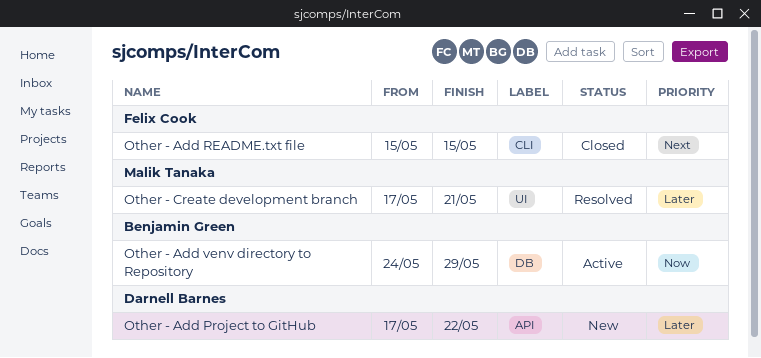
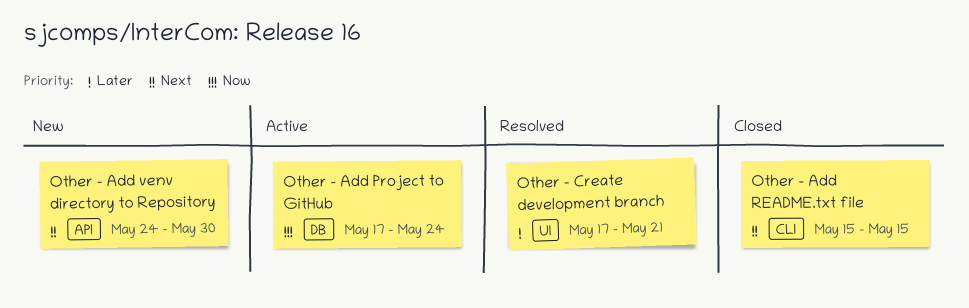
Other - Add Project to GitHub, status: New -> Active
Other - Add Project to GitHub, priority: Later -> Now
Other - Add Project to GitHub, label: API -> DB
Other - Add Project to GitHub, due: May 22 -> May 24
Other - Add venv directory to Repository, status: Active -> New
Other - Add venv directory to Repository, priority: Now -> Next
Other - Add venv directory to Repository, label: DB -> API
Other - Add venv directory to Repository, due: May 29 -> May 30

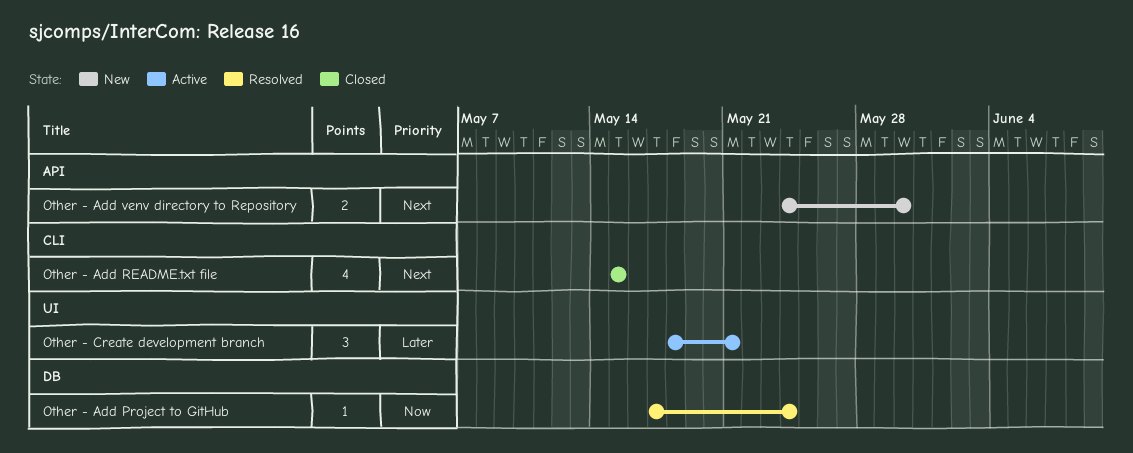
Other - Add Project to GitHub, status: Active -> Resolved
Other - Create development branch, status: Resolved -> Active
Other - Create development branch, start: May 17 -> May 18

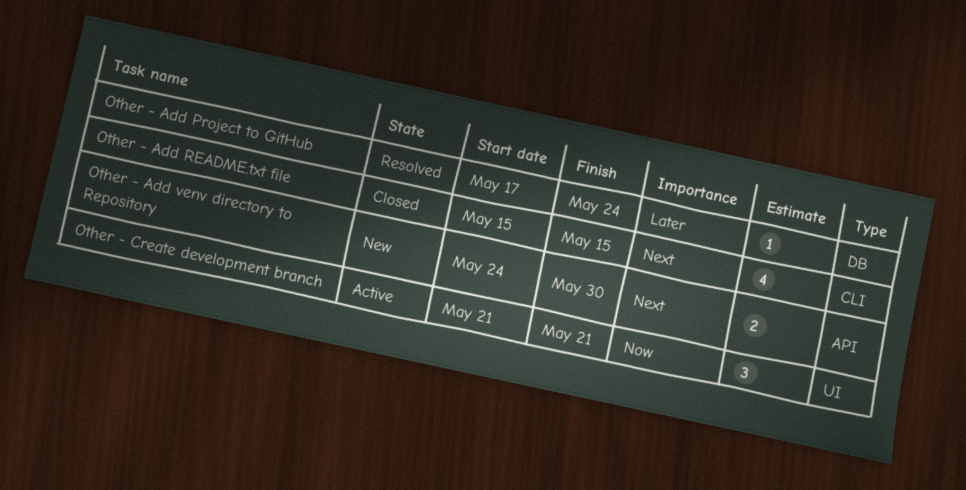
Other - Add Project to GitHub, priority: Now -> Later
Other - Create development branch, priority: Later -> Now
Other - Create development branch, start: May 18 -> May 21

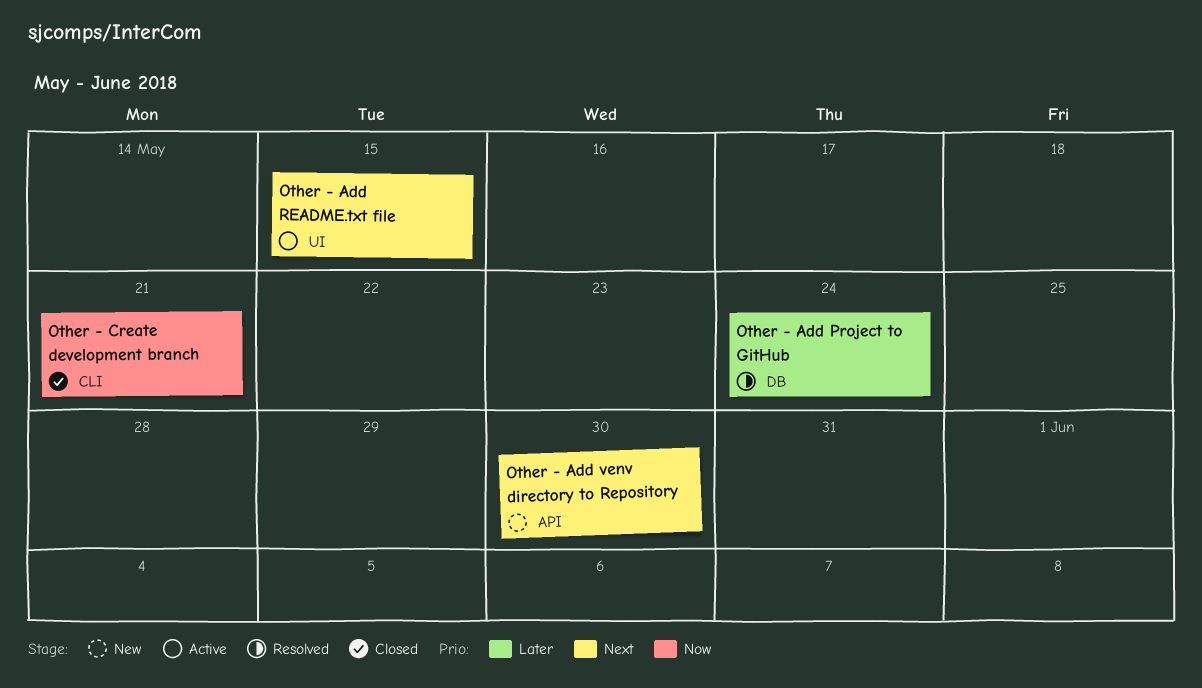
Other - Add README.txt file, status: Closed -> Active
Other - Add README.txt file, label: CLI -> UI
Other - Create development branch, status: Active -> Closed
Other - Create development branch, label: UI -> CLI

